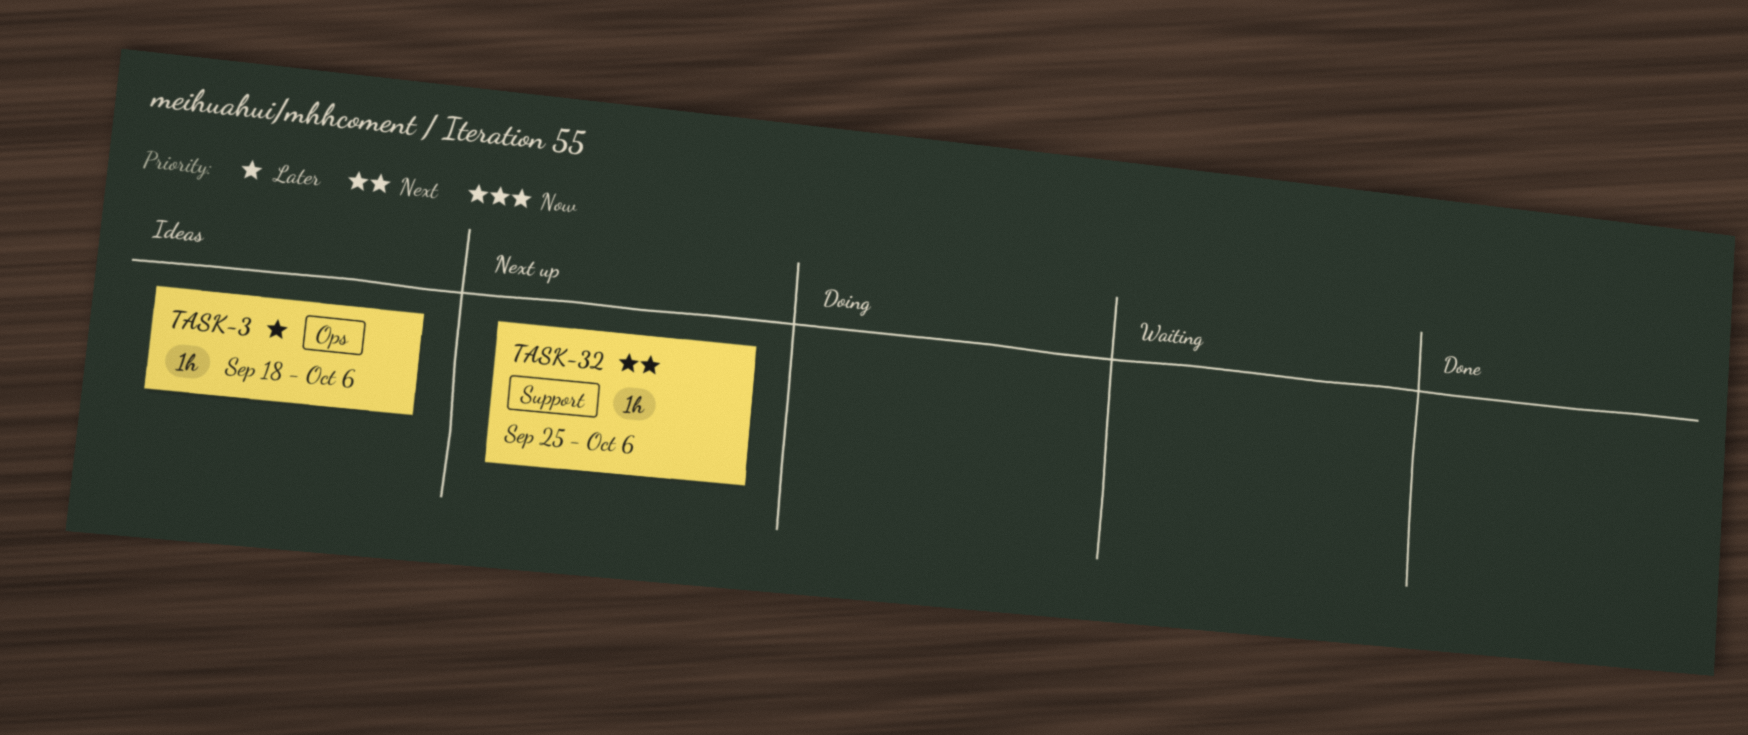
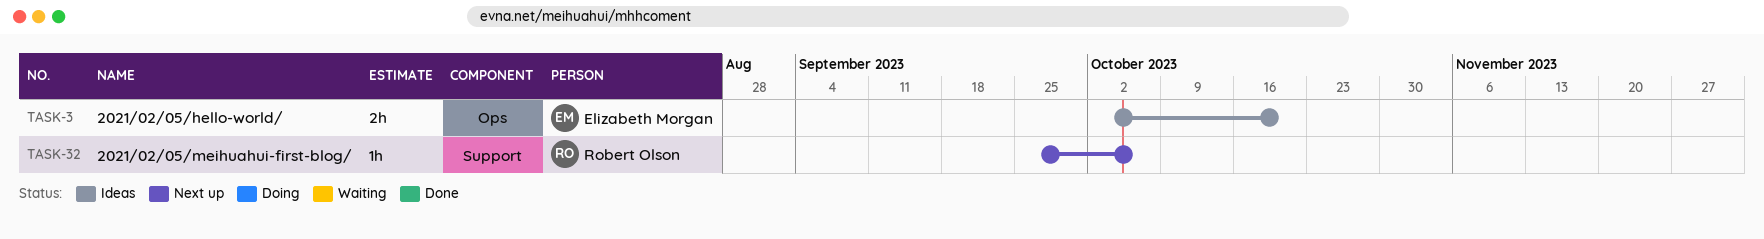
TASK-3, estimate: 1h -> 2h
TASK-3, start: Sep 18 -> Oct 2
TASK-3, due: Oct 6 -> Oct 20

